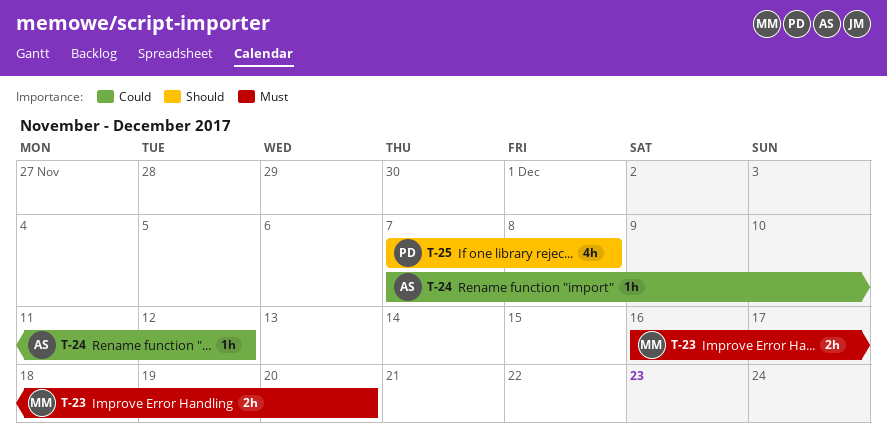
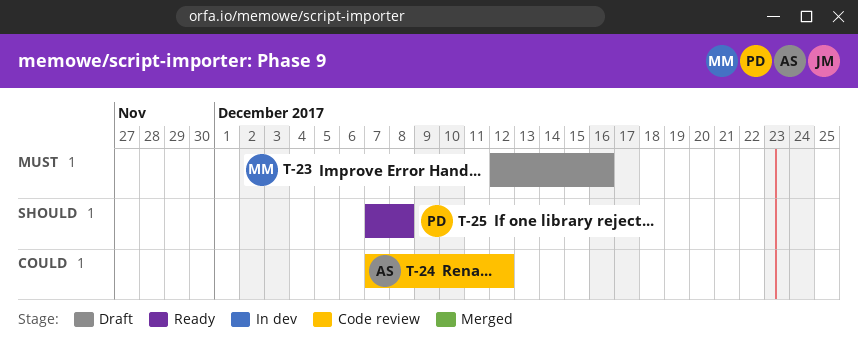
T-23, start: Dec 16 -> Dec 12
T-23, due: Dec 20 -> Dec 16

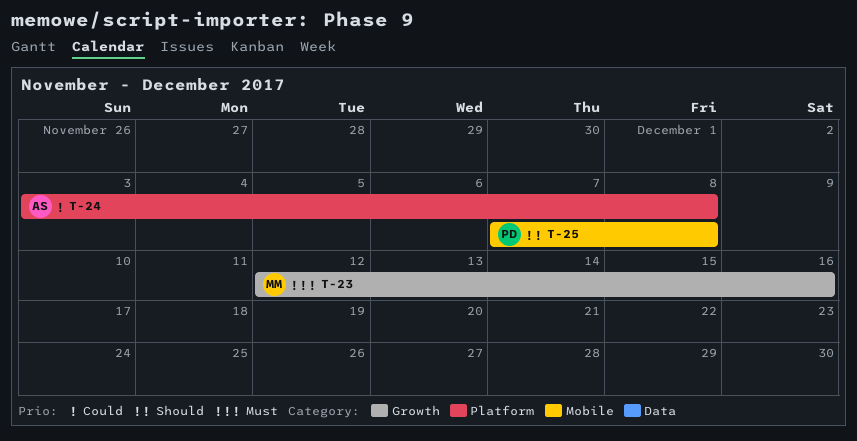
T-24, start: Dec 7 -> Dec 3
T-24, due: Dec 12 -> Dec 8

